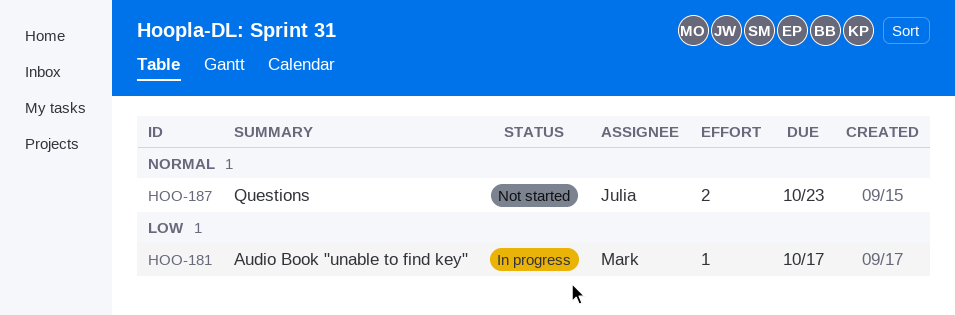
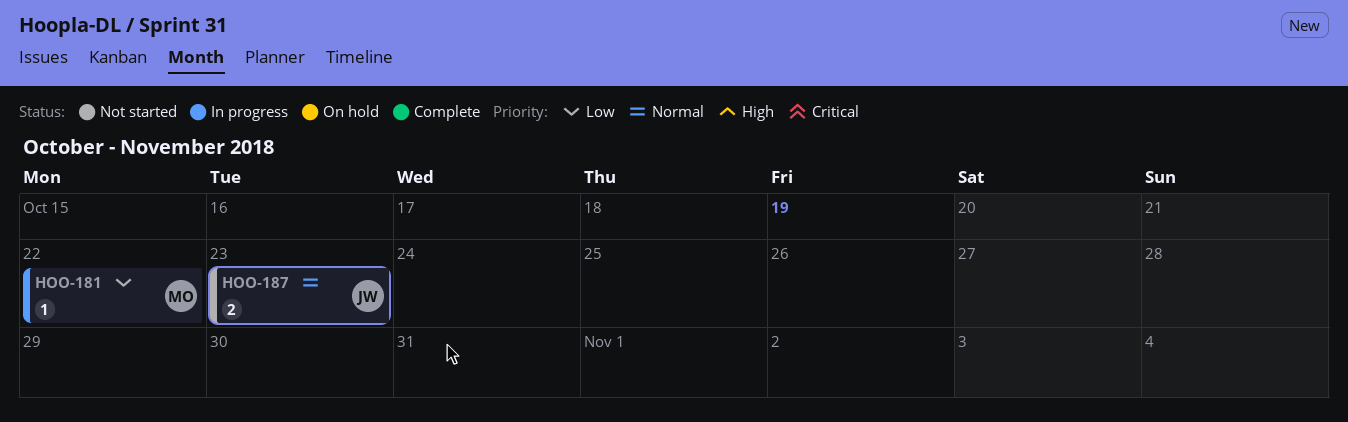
HOO-181, due: Oct 17 -> Oct 22

